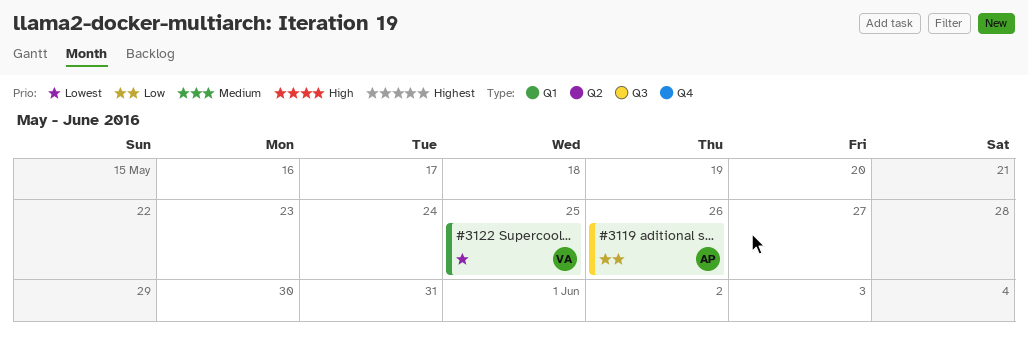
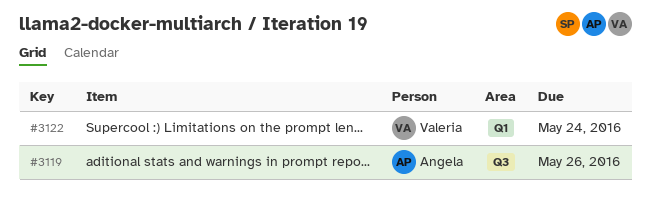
#3122, due: May 25 -> May 24

